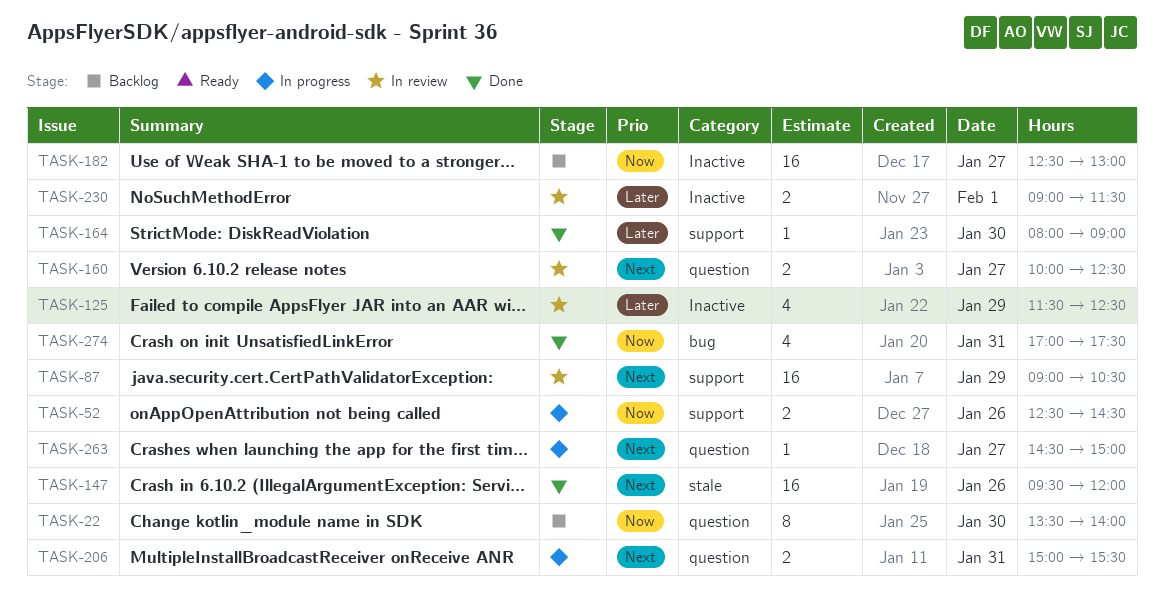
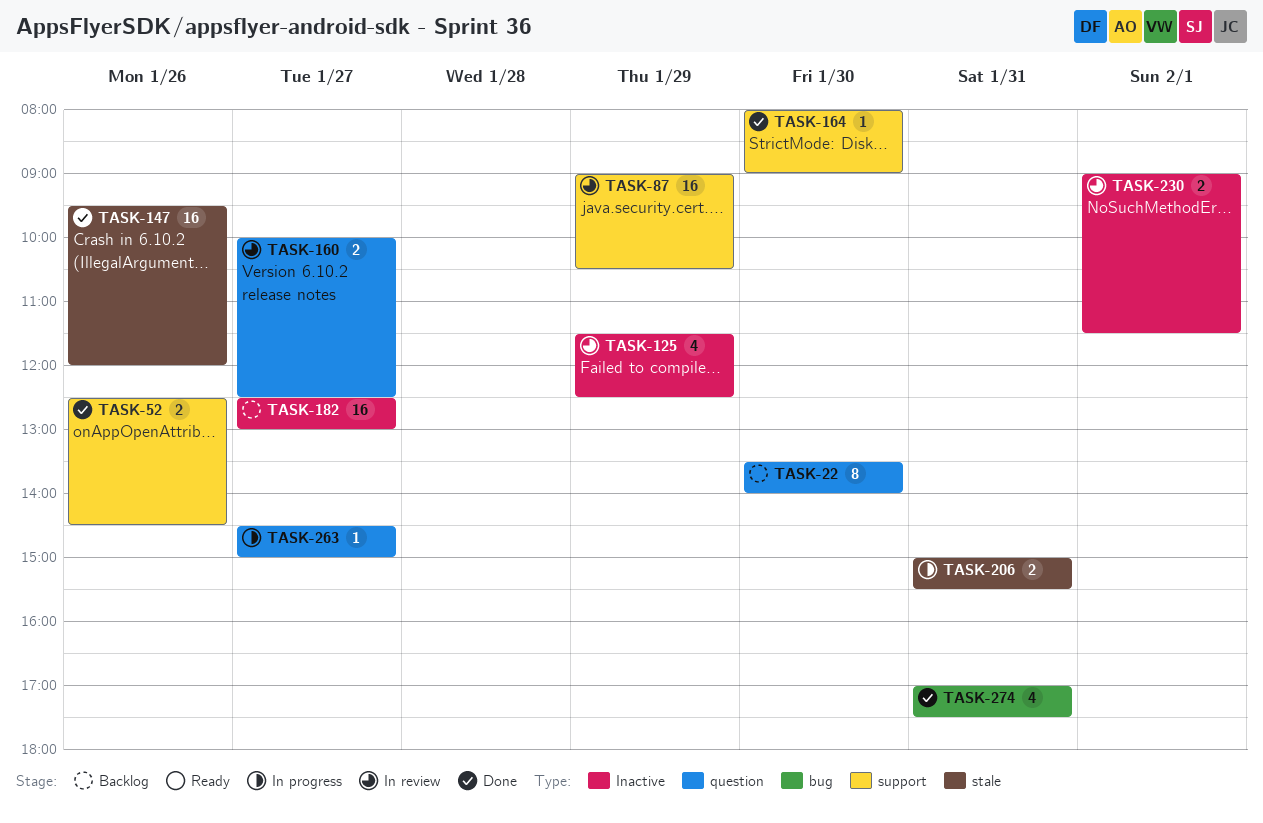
TASK-52, status: In progress -> Done
TASK-206, label: question -> stale

